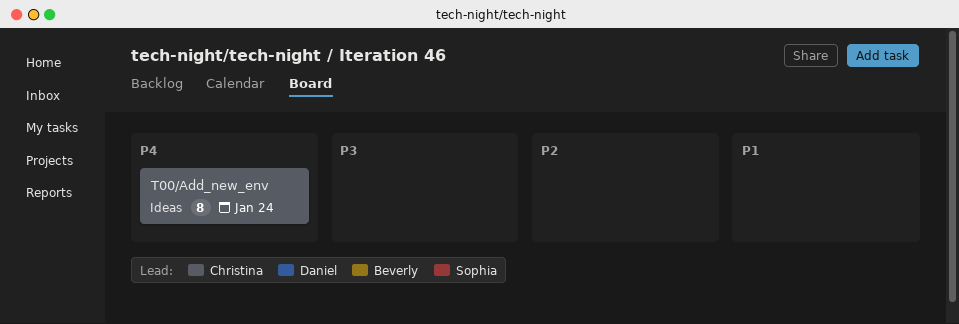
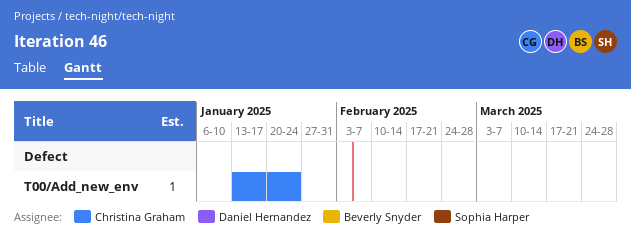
T00/Add_new_env, estimate: 8 -> 1

